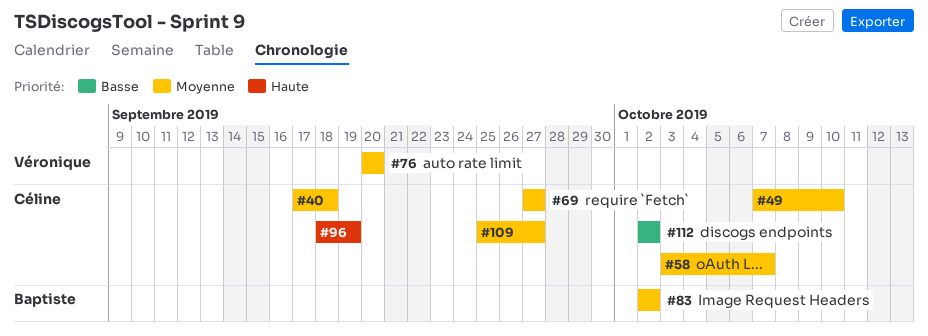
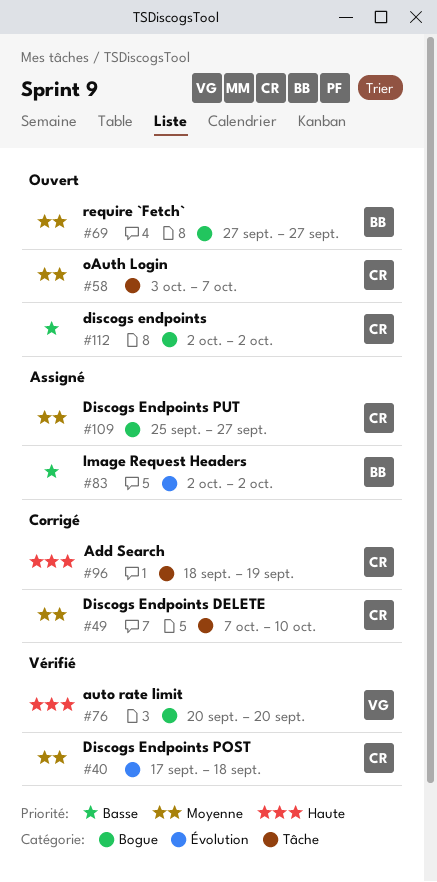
#69, owner: Céline -> Baptiste
#76, priority: Moyenne -> Haute
#83, priority: Moyenne -> Basse

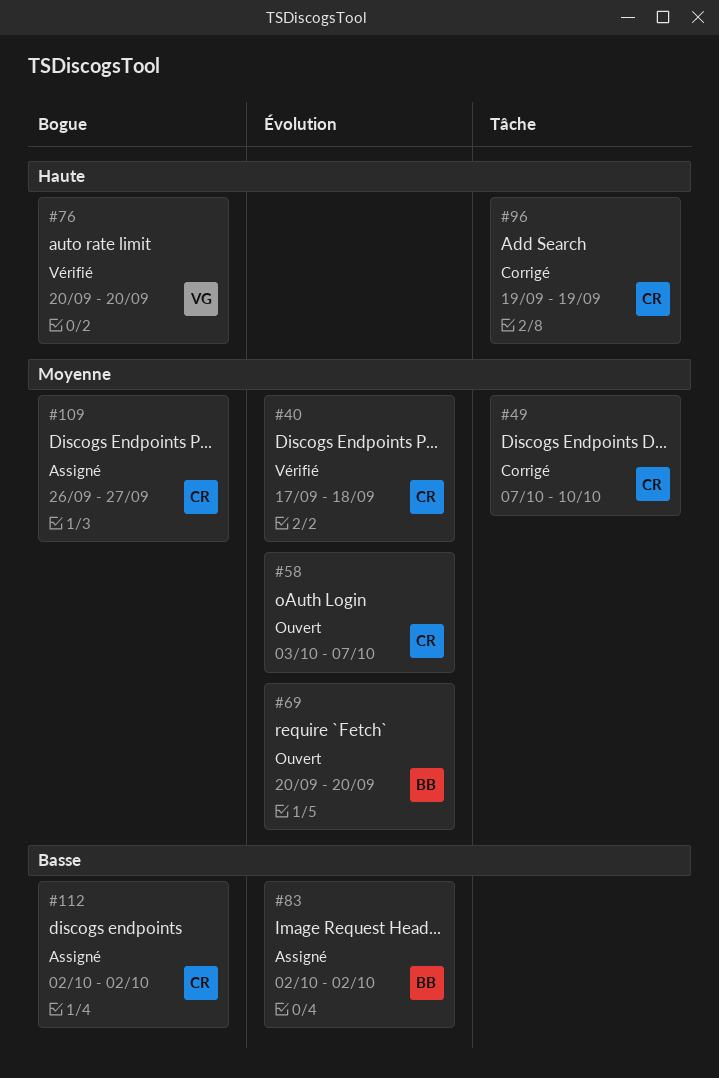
#58, label: Tâche -> Évolution
#69, label: Bogue -> Évolution
#69, start: Sep 27 -> Sep 20
#69, due: Sep 27 -> Sep 20
#96, start: Sep 18 -> Sep 19
#109, start: Sep 25 -> Sep 26
#112, status: Ouvert -> Assigné

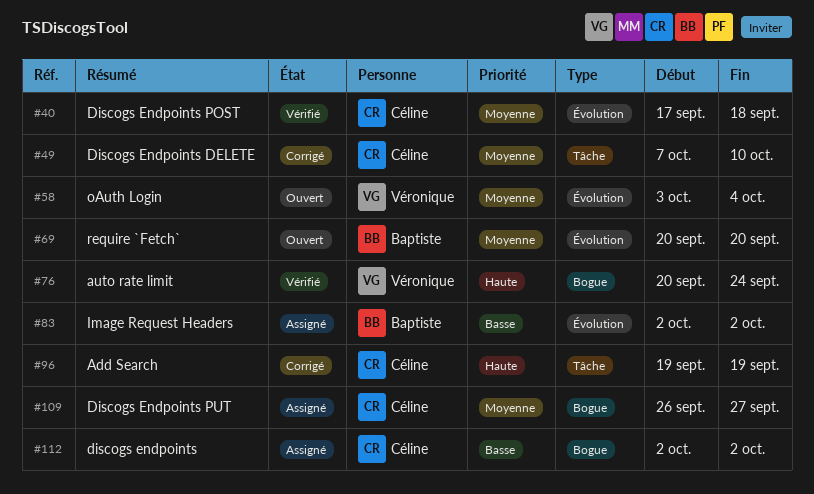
#58, owner: Céline -> Véronique
#58, due: Oct 7 -> Oct 4
#76, due: Sep 20 -> Sep 24

